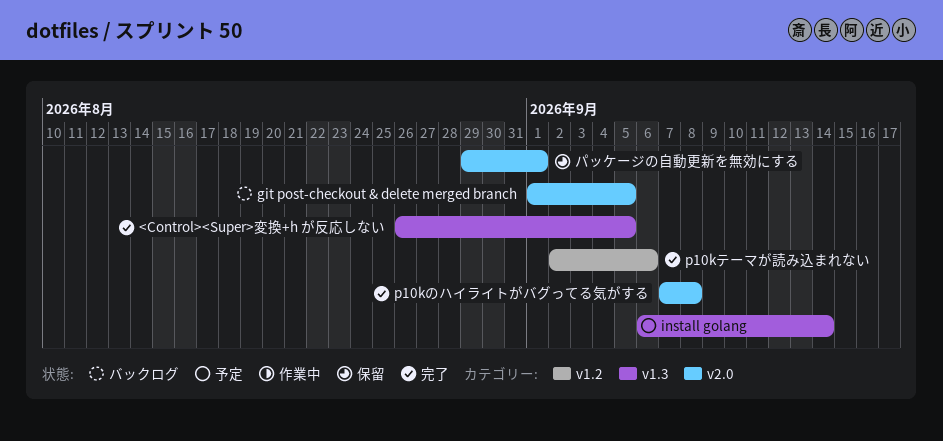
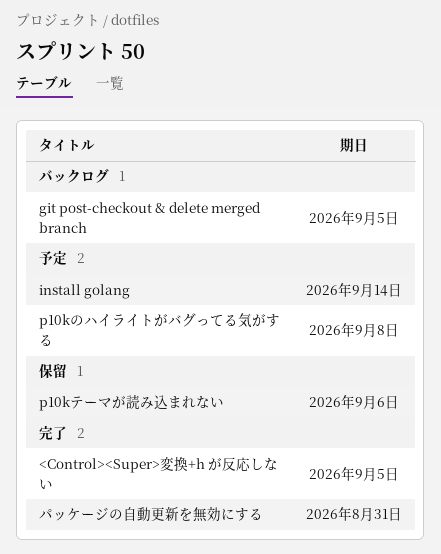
p10kのハイライトがバグってる気がする, status: 完了 -> 予定
p10kテーマが読み込まれない, status: 完了 -> 保留
パッケージの自動更新を無効にする, status: 保留 -> 完了
パッケージの自動更新を無効にする, due: Sep 1 -> Aug 31

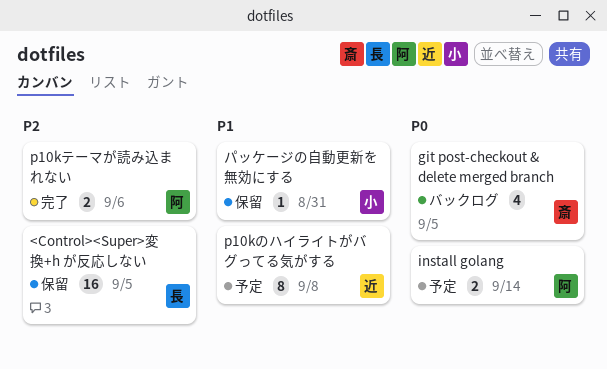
<Control><Super>変換+h が反応しない, status: 完了 -> 保留
p10kテーマが読み込まれない, status: 保留 -> 完了
パッケージの自動更新を無効にする, status: 完了 -> 保留

